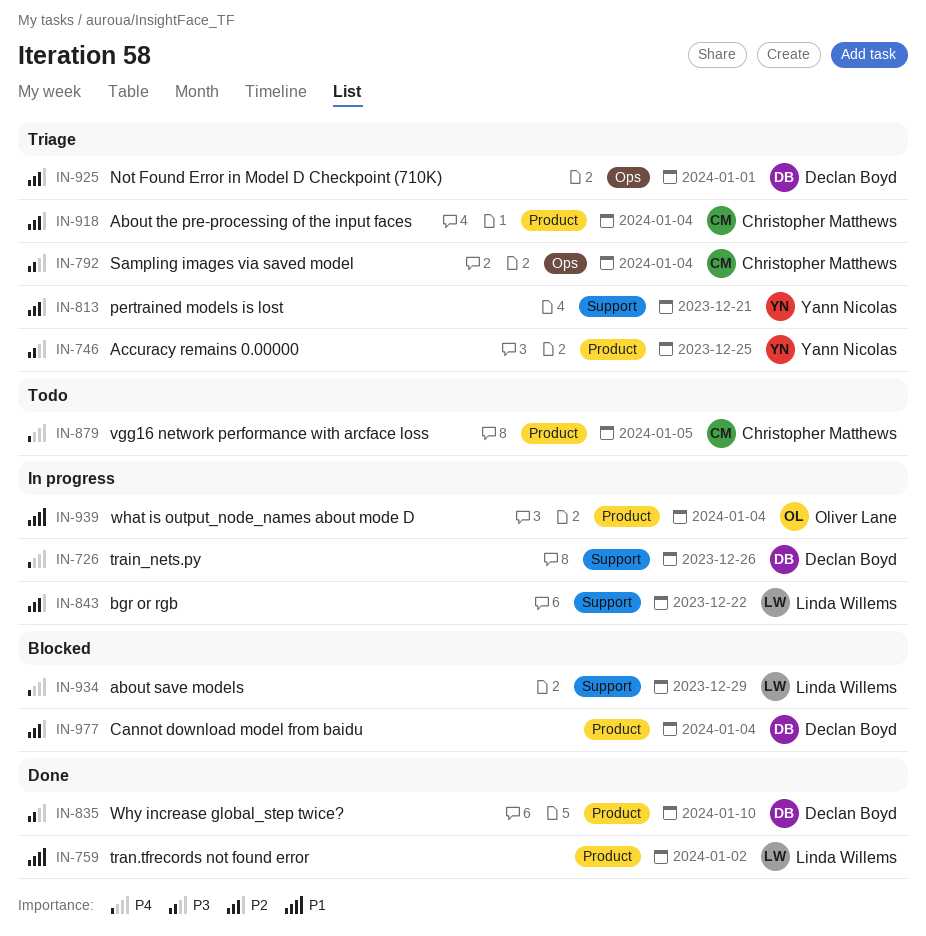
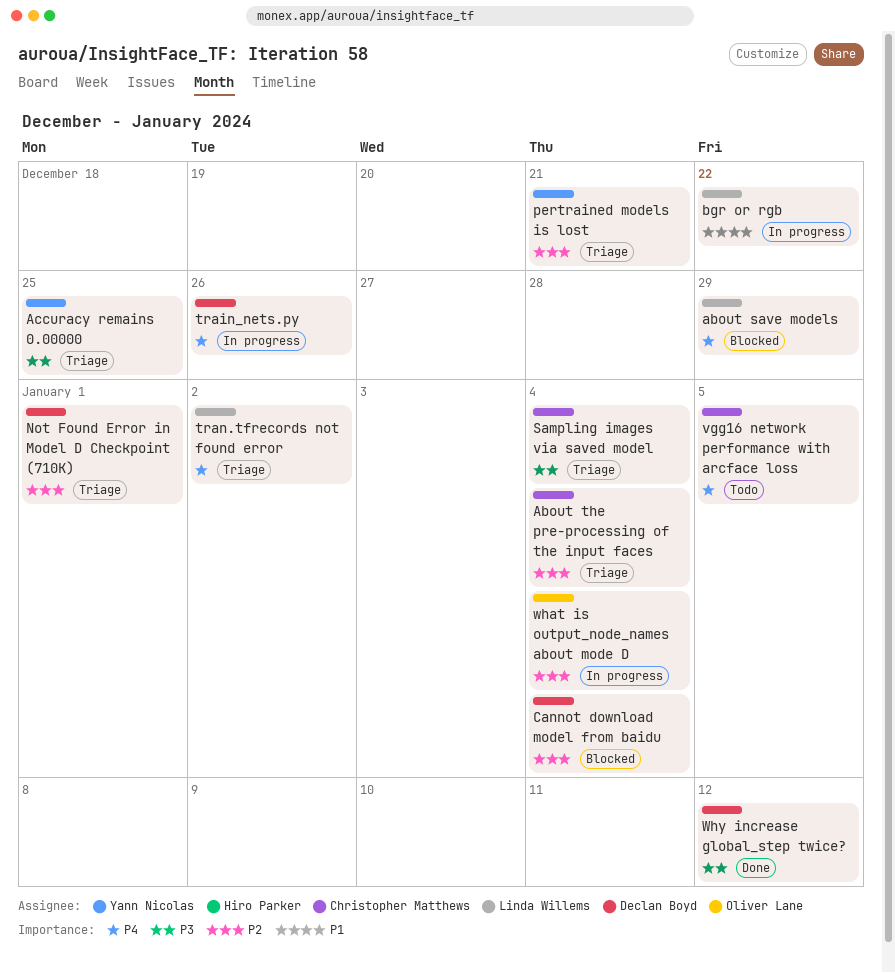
bgr or rgb, priority: P2 -> P1
tran.tfrecords not found error, status: Done -> Triage
tran.tfrecords not found error, priority: P1 -> P4
what is output_node_names about mode D, priority: P1 -> P2
Why increase global_step twice?, due: Jan 10 -> Jan 12

